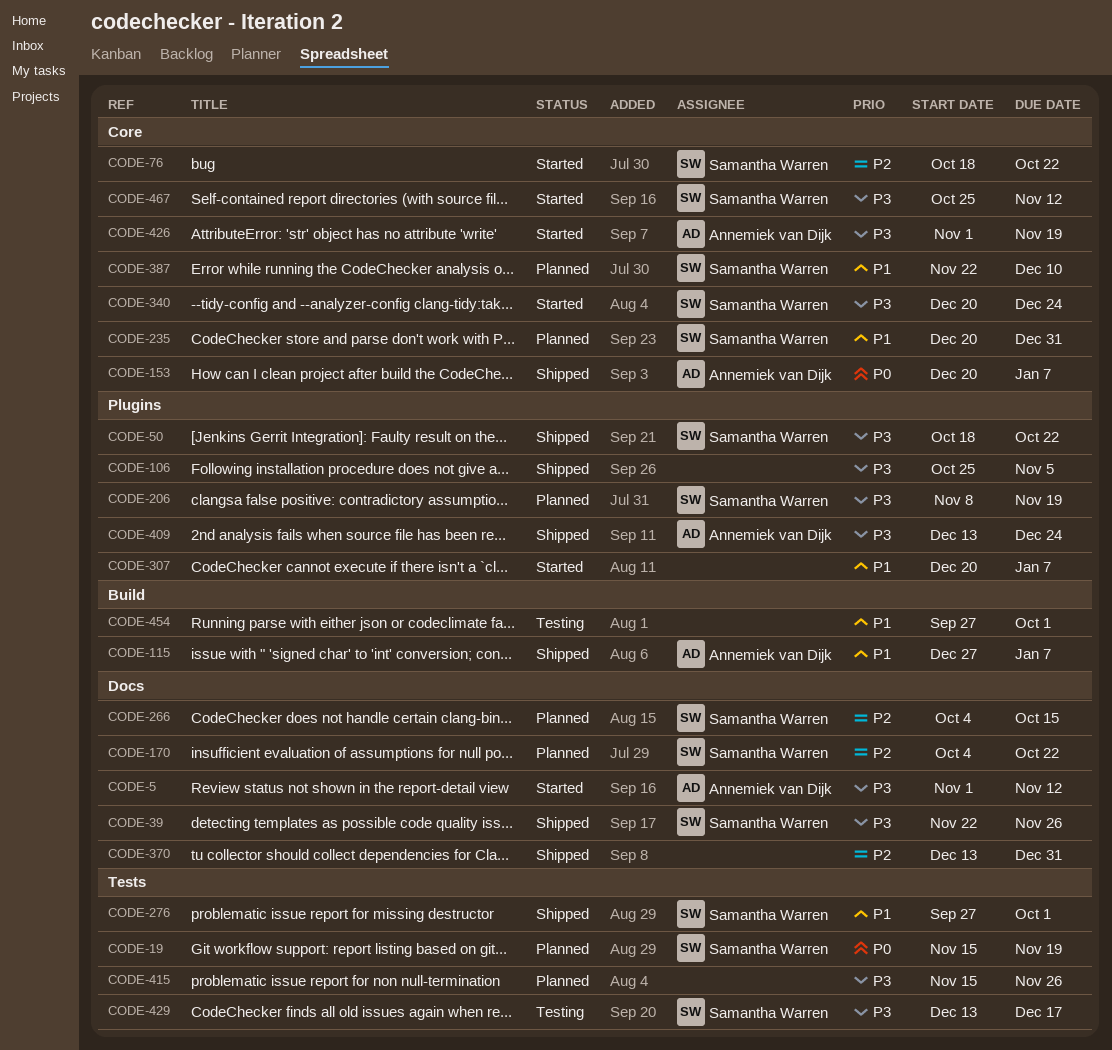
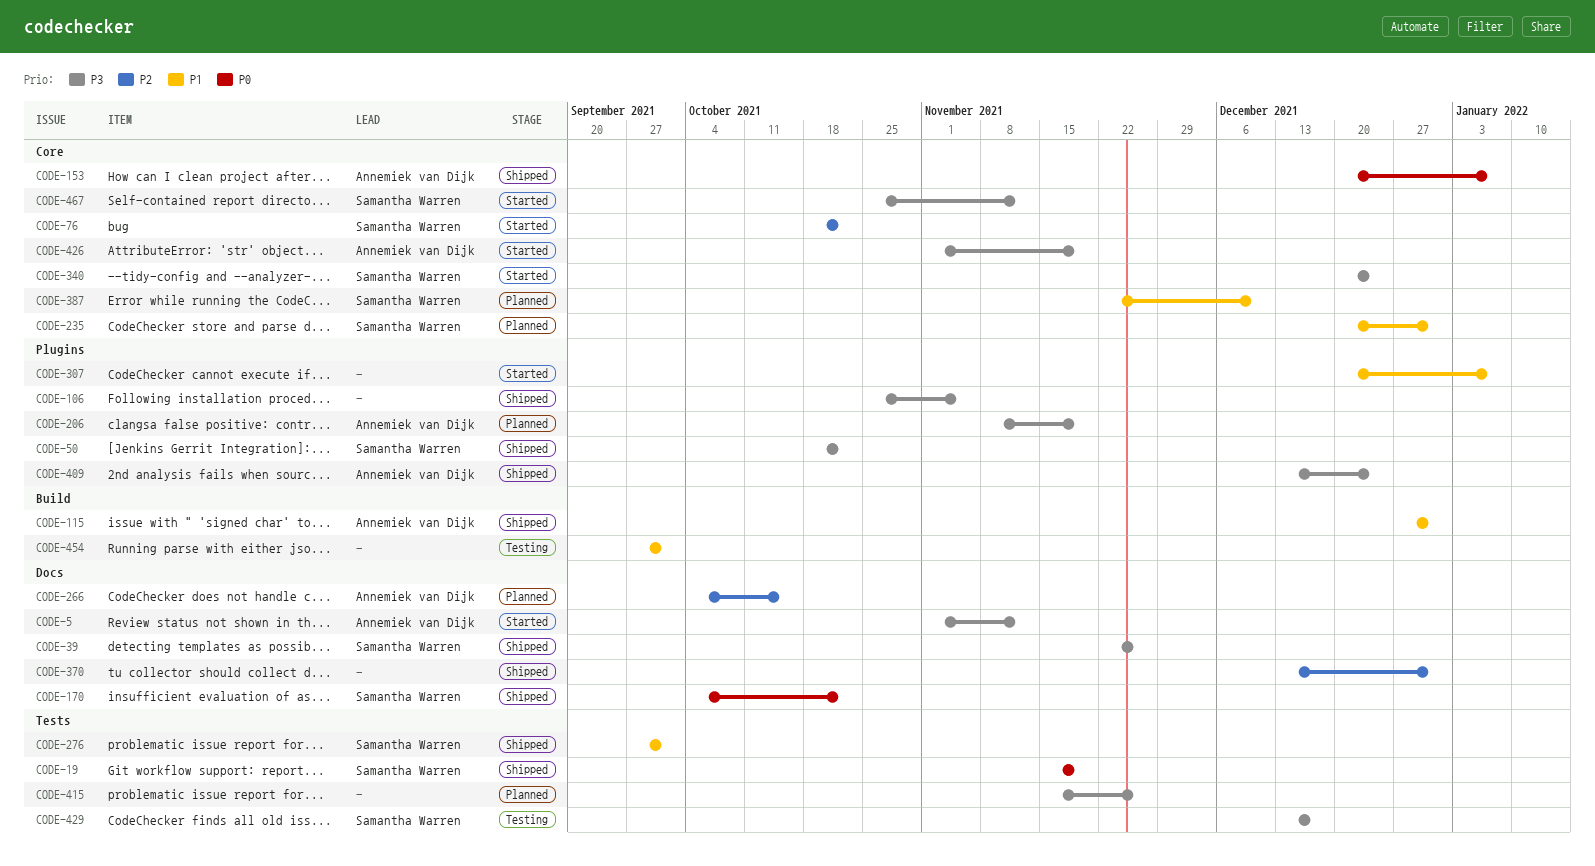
CODE-19, status: Planned -> Shipped
CODE-115, due: Jan 7 -> Dec 31
CODE-170, status: Planned -> Shipped
CODE-170, priority: P2 -> P0
CODE-206, owner: Samantha Warren -> Annemiek van Dijk
CODE-266, owner: Samantha Warren -> Annemiek van Dijk

